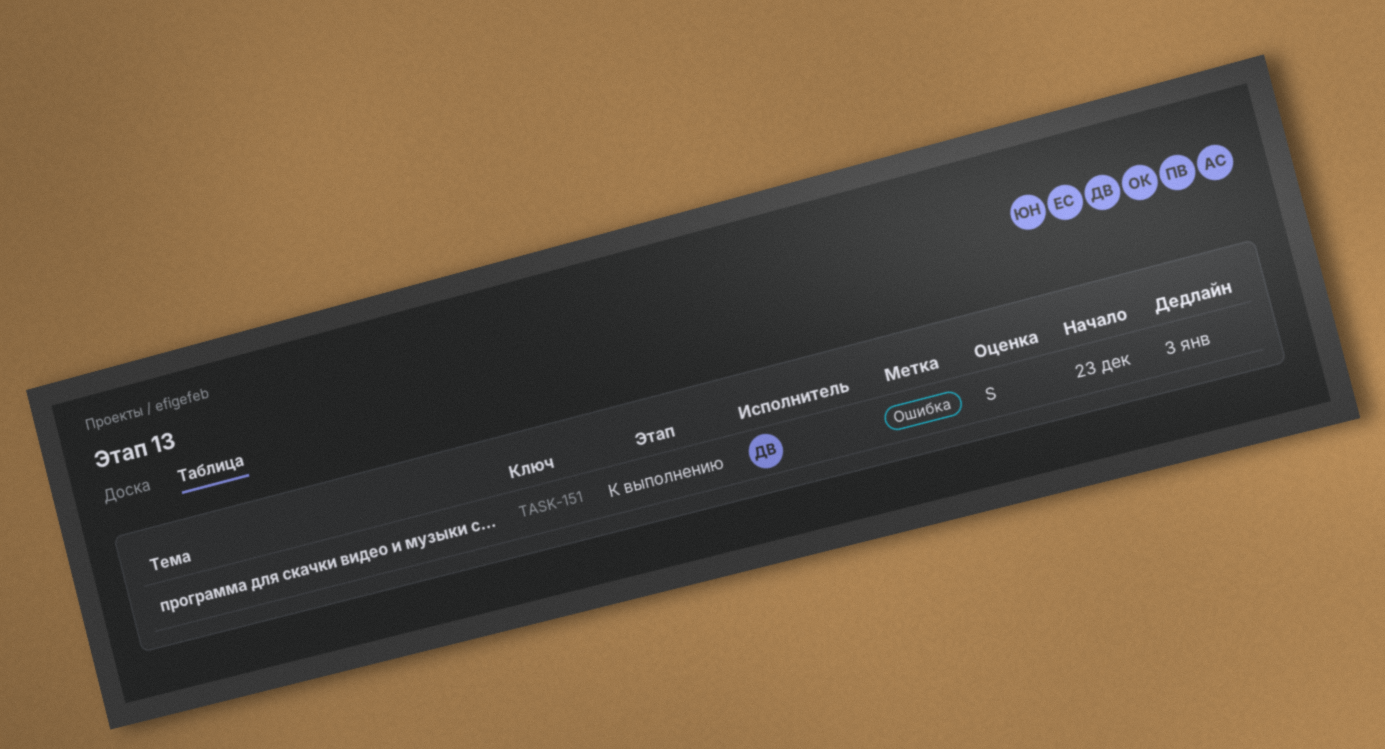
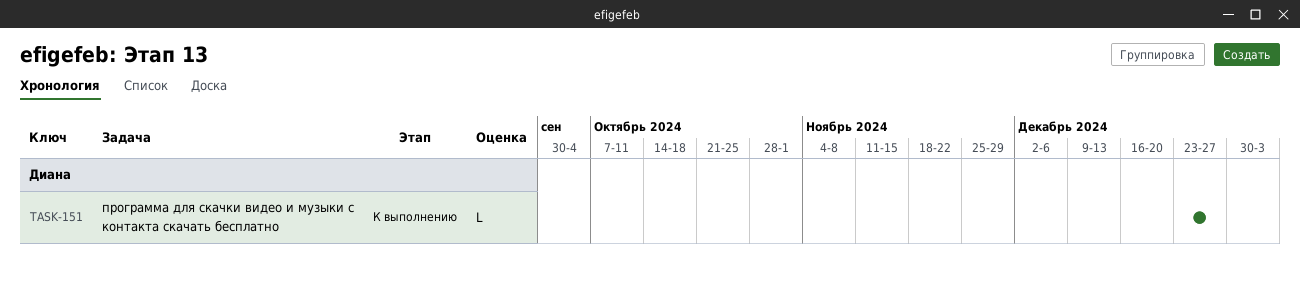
TASK-151, estimate: S -> L
TASK-151, due: Jan 3 -> Dec 27

